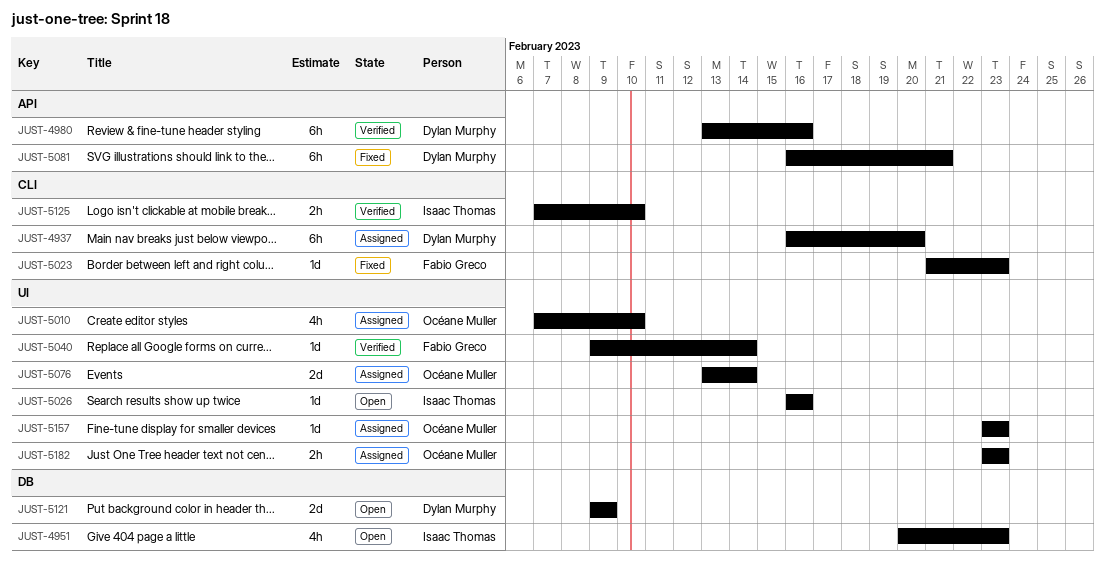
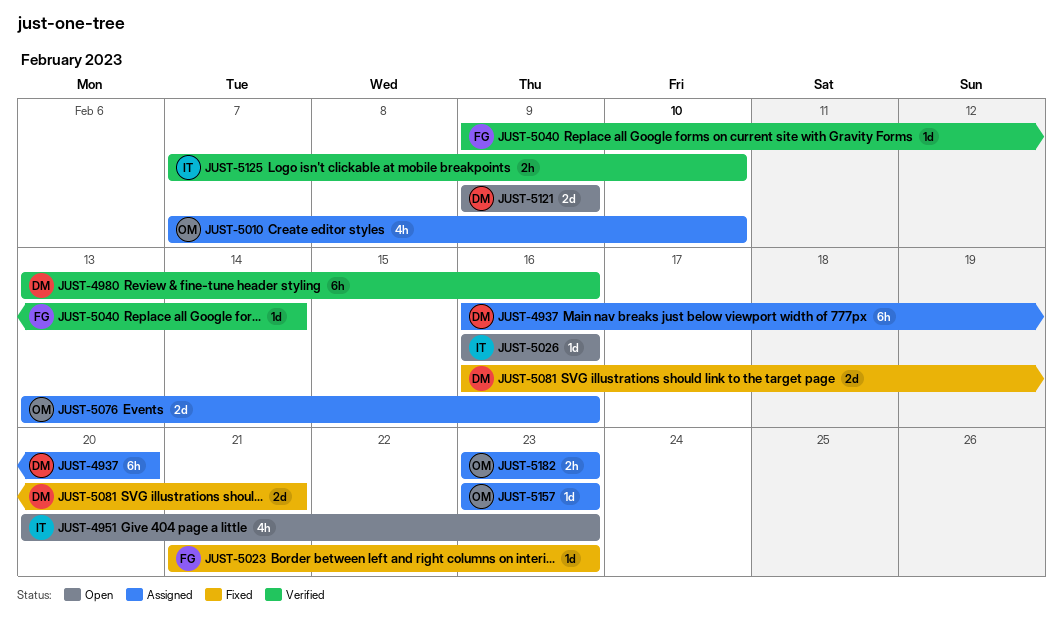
JUST-5076, due: Feb 14 -> Feb 16
JUST-5081, estimate: 6h -> 2d

